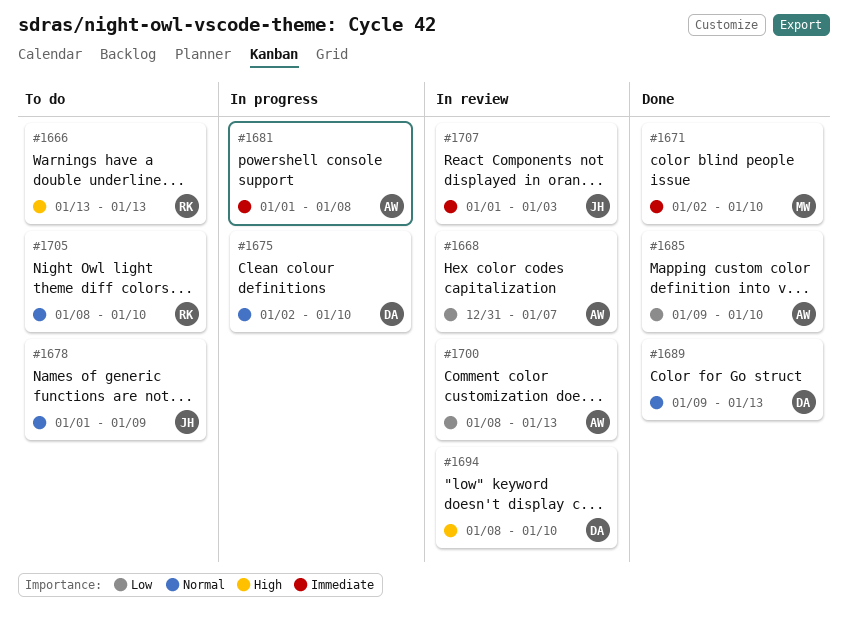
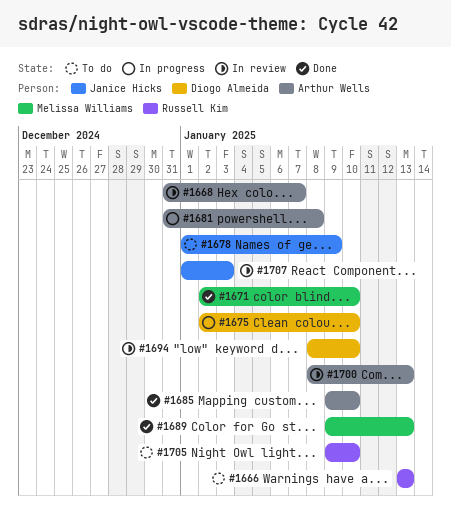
#1681, start: Jan 1 -> Dec 31
#1689, owner: Diogo Almeida -> Melissa Williams
#1705, start: Jan 8 -> Jan 9

